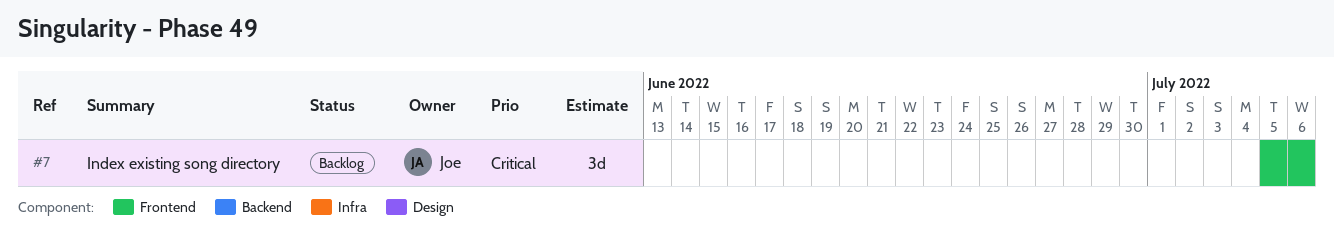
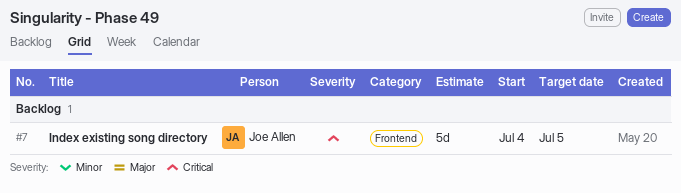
#7, estimate: 3d -> 5d
#7, start: Jul 5 -> Jul 4
#7, due: Jul 6 -> Jul 5

